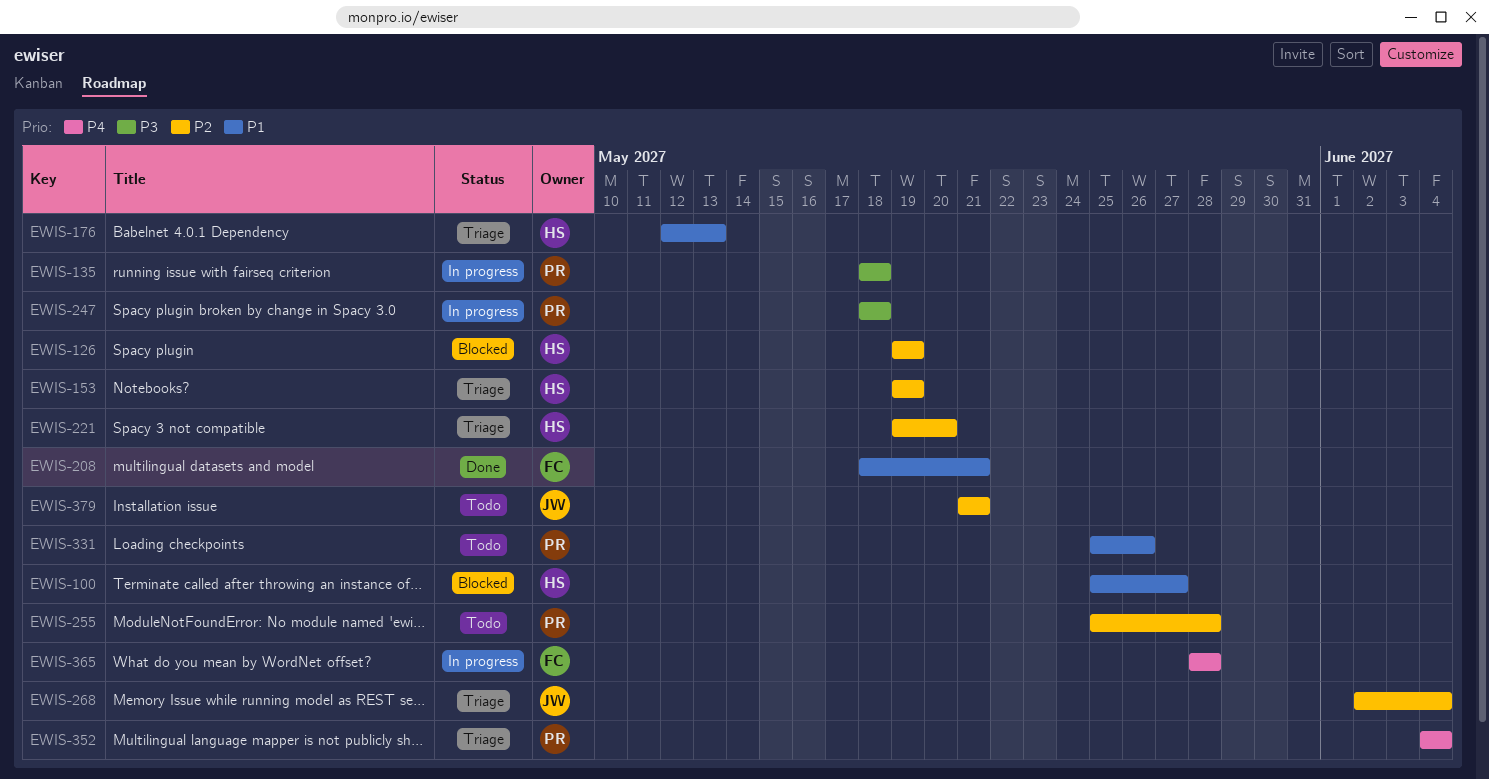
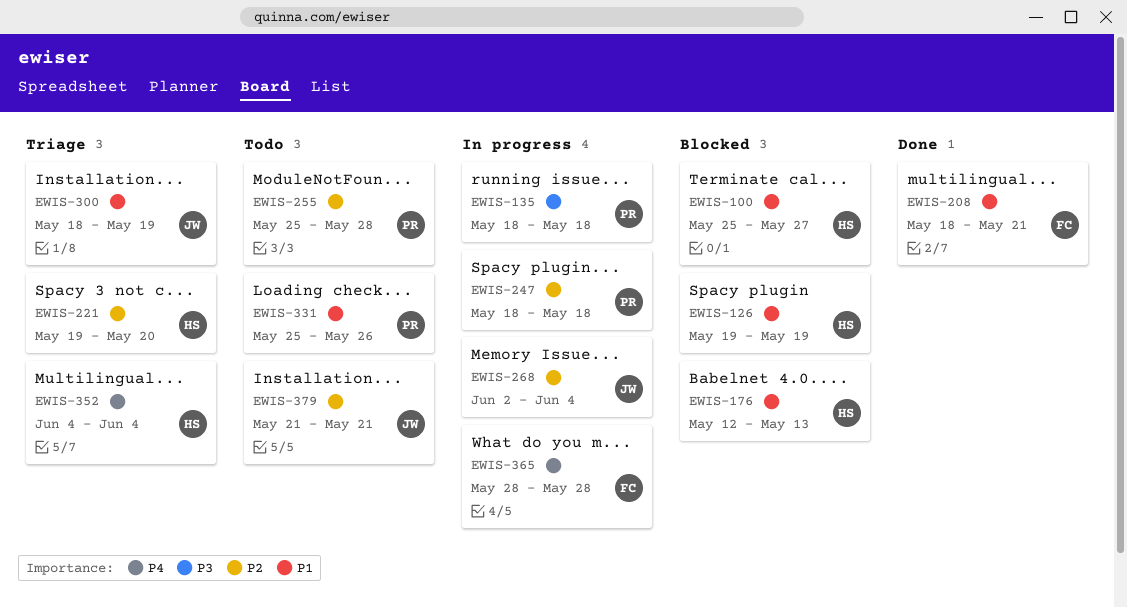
EWIS-126, priority: P2 -> P1
EWIS-153: present -> none
EWIS-176, status: Triage -> Blocked
EWIS-247, priority: P3 -> P2
EWIS-268, status: Triage -> In progress
EWIS-300: none -> present
EWIS-352, owner: PR -> HS

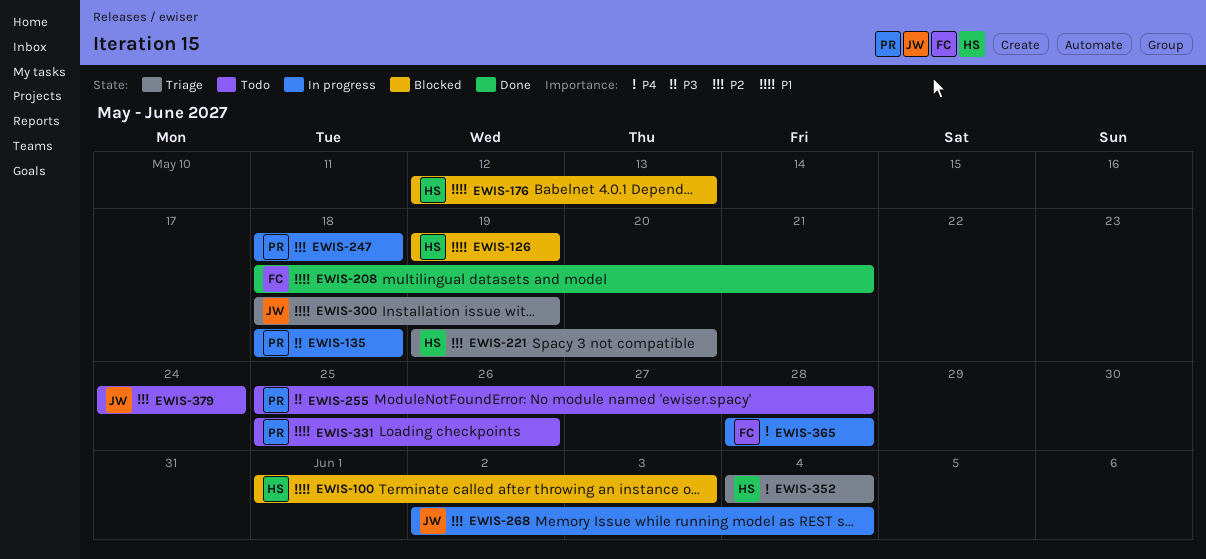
EWIS-100, start: May 25 -> Jun 1
EWIS-100, due: May 27 -> Jun 3
EWIS-255, priority: P2 -> P3
EWIS-379, start: May 21 -> May 24
EWIS-379, due: May 21 -> May 24

